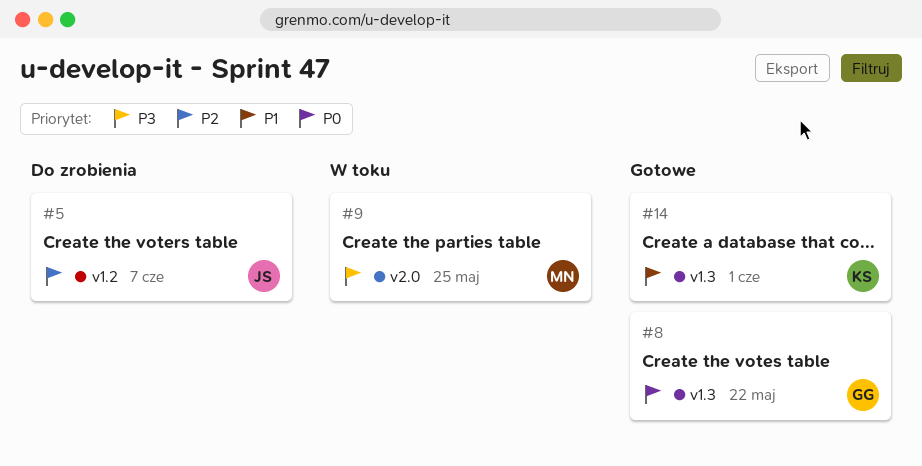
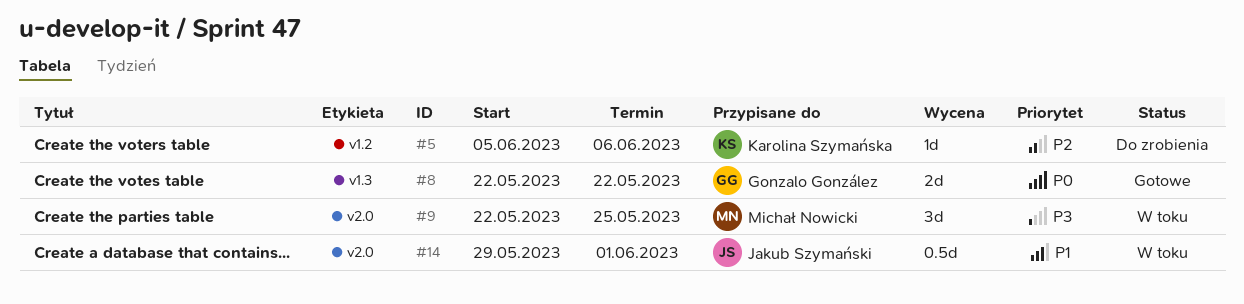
#5, owner: Jakub Szymański -> Karolina Szymańska
#5, due: Jun 7 -> Jun 6
#14, status: Gotowe -> W toku
#14, owner: Karolina Szymańska -> Jakub Szymański
#14, label: v1.3 -> v2.0

